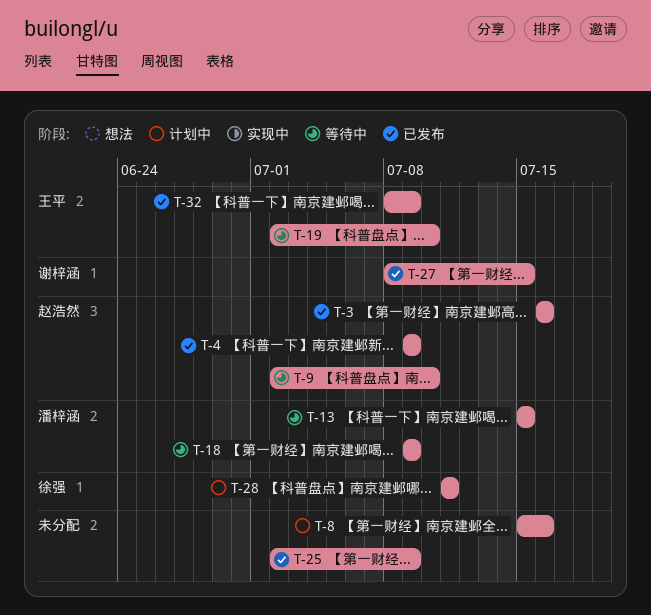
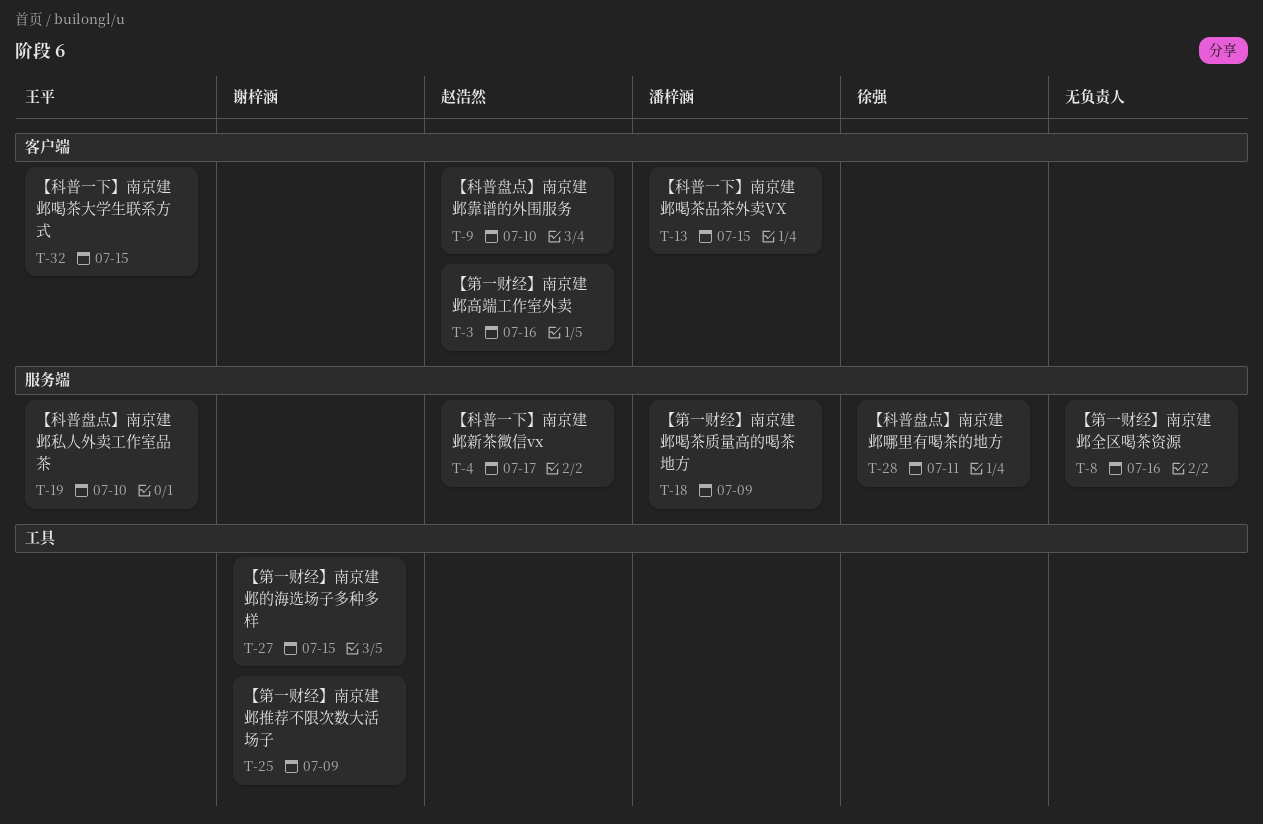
T-4, due: Jul 9 -> Jul 17
T-25, owner: none -> 谢梓涵
T-32, due: Jul 9 -> Jul 15

